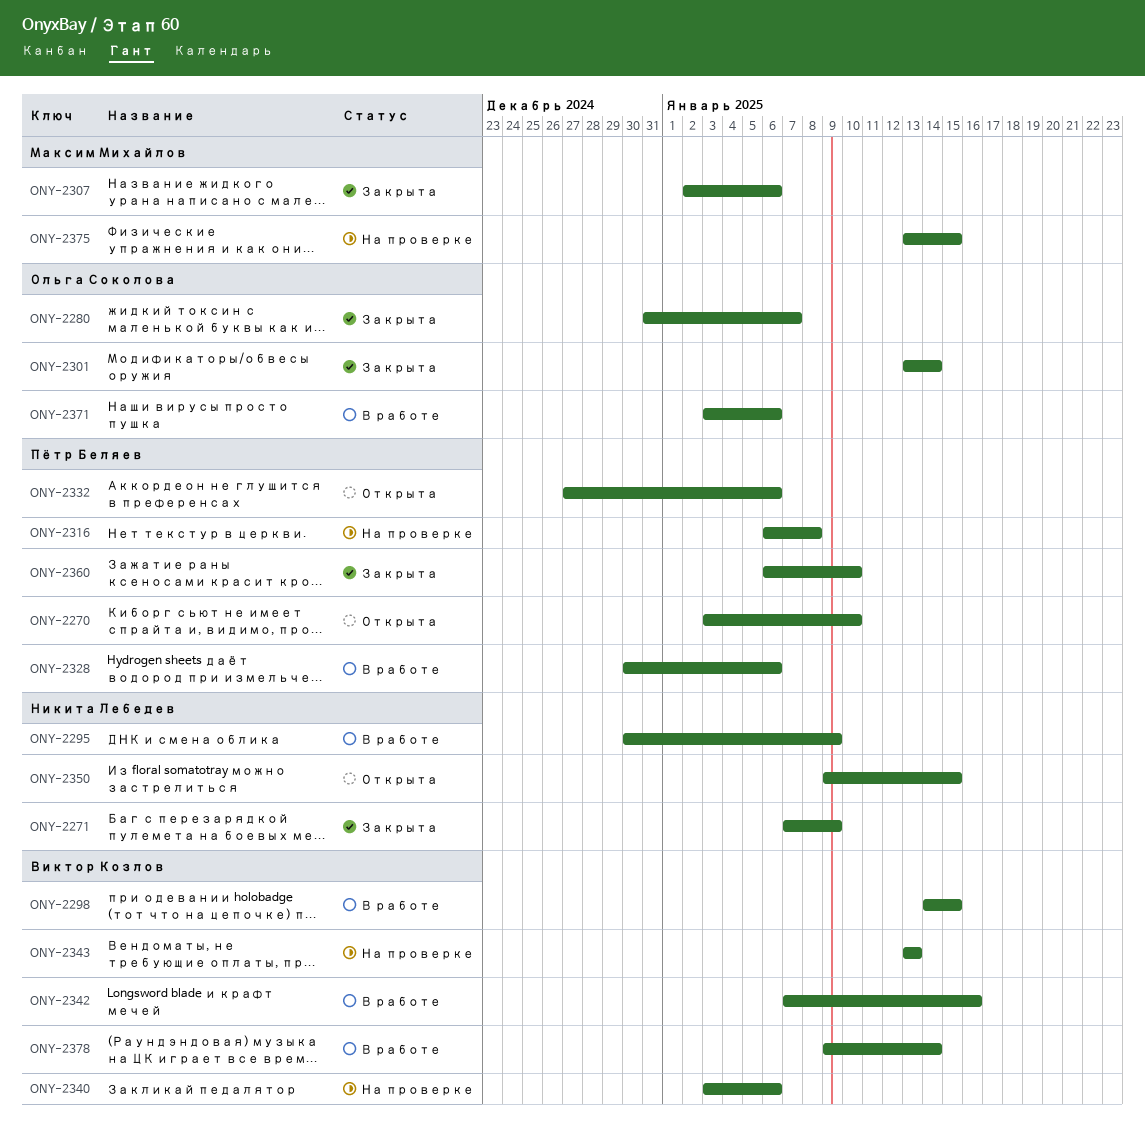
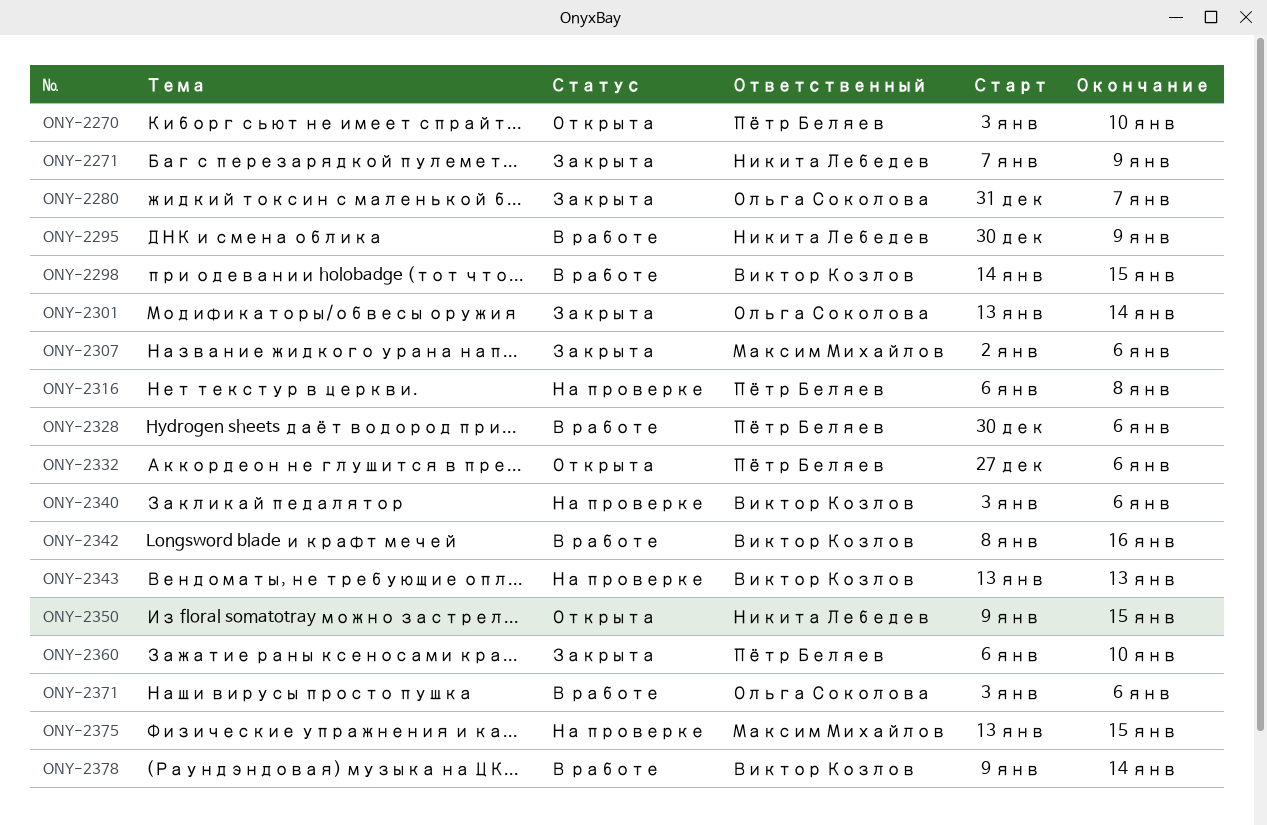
ONY-2342, start: Jan 7 -> Jan 8

